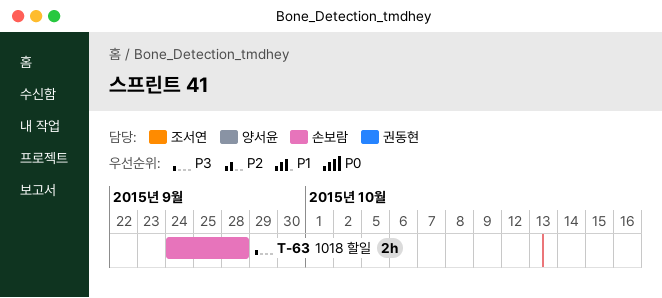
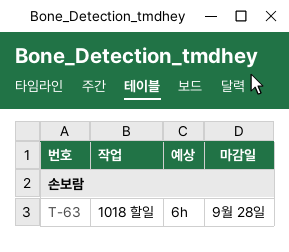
T-63, estimate: 2h -> 6h

